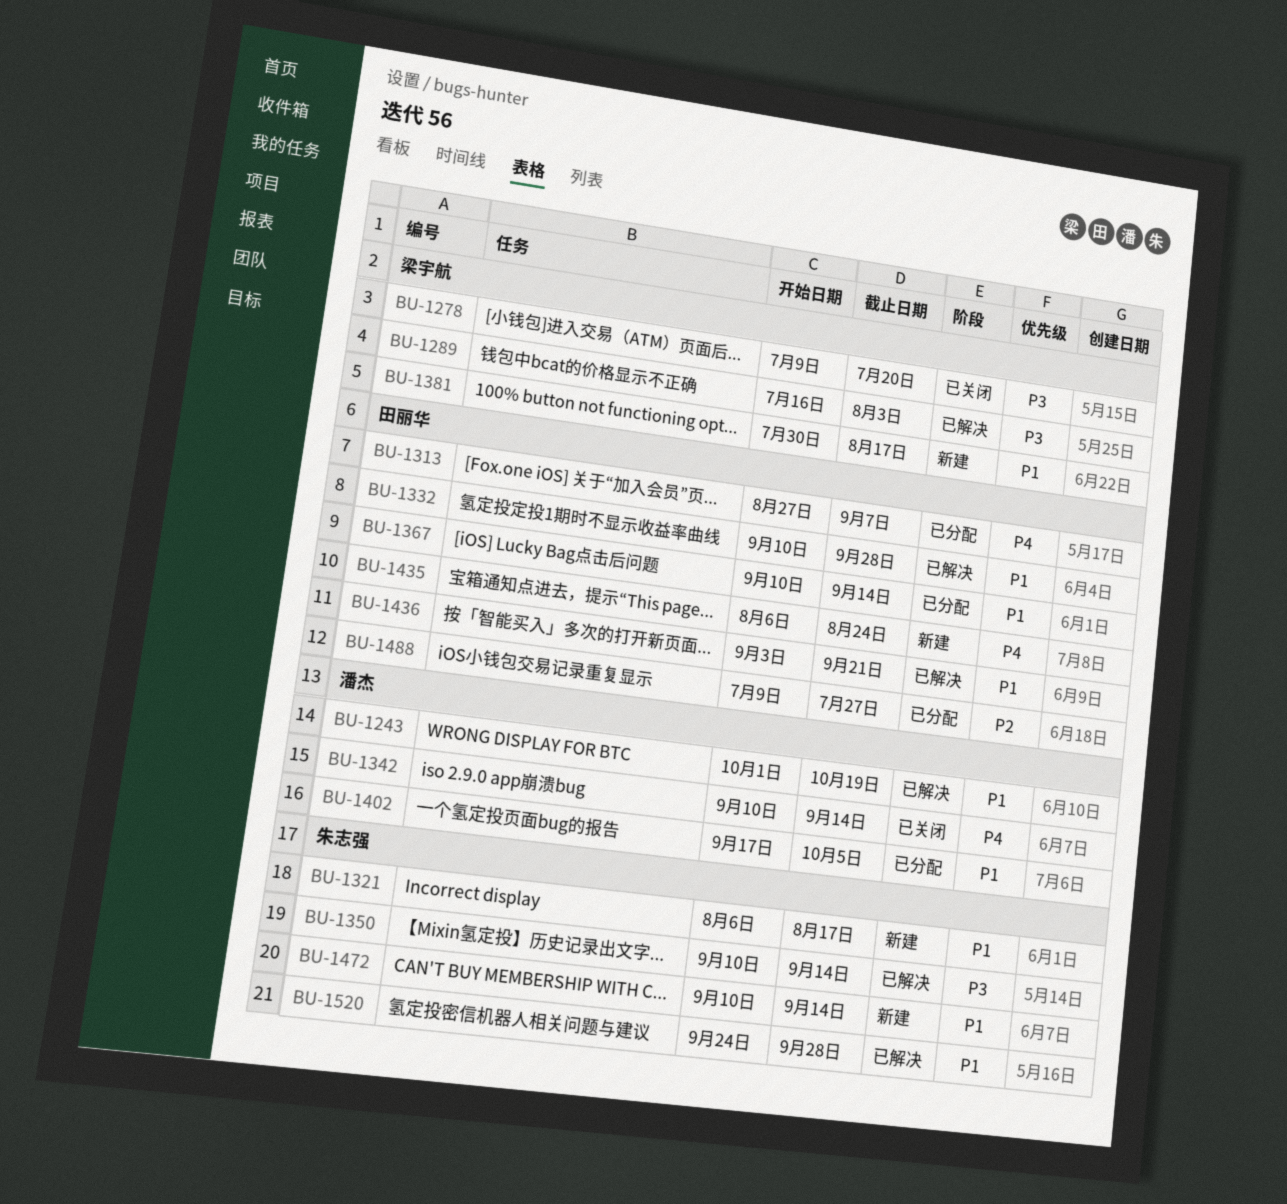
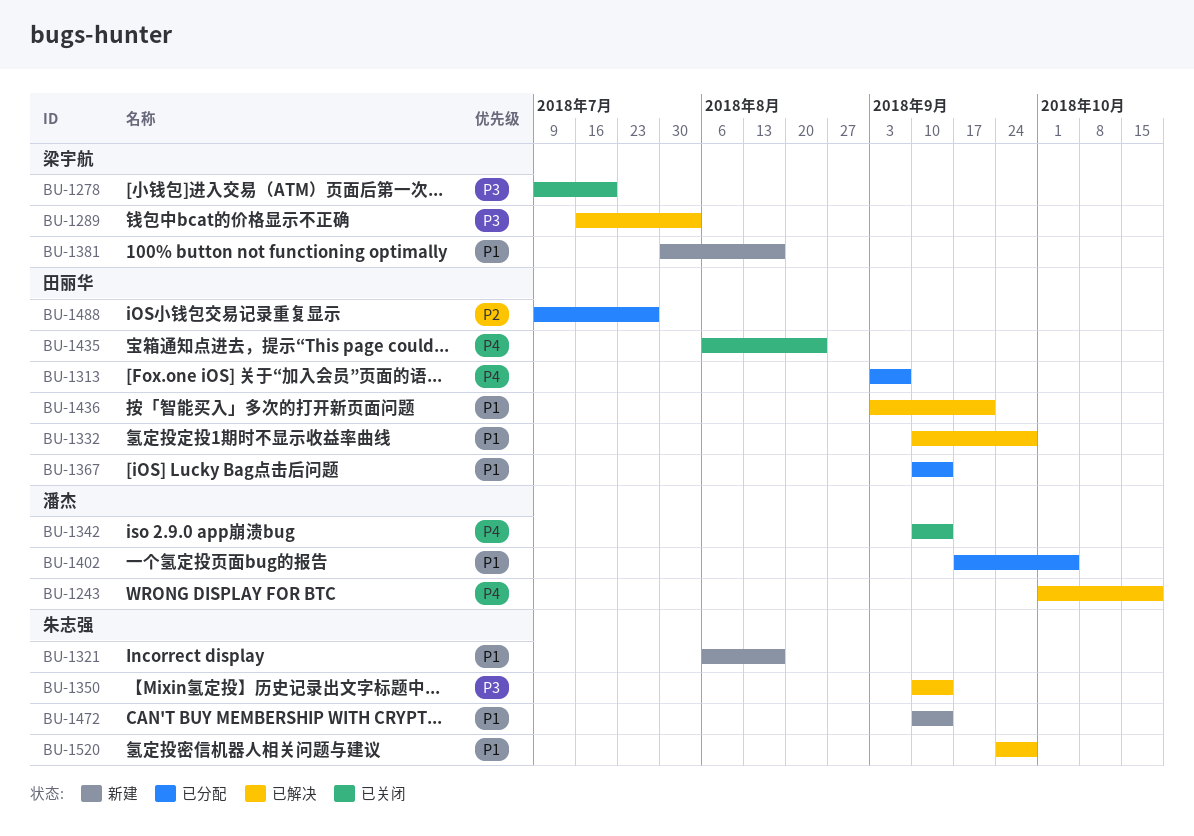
BU-1243, priority: P1 -> P4
BU-1313, start: Aug 27 -> Sep 3
BU-1435, status: 新建 -> 已关闭

